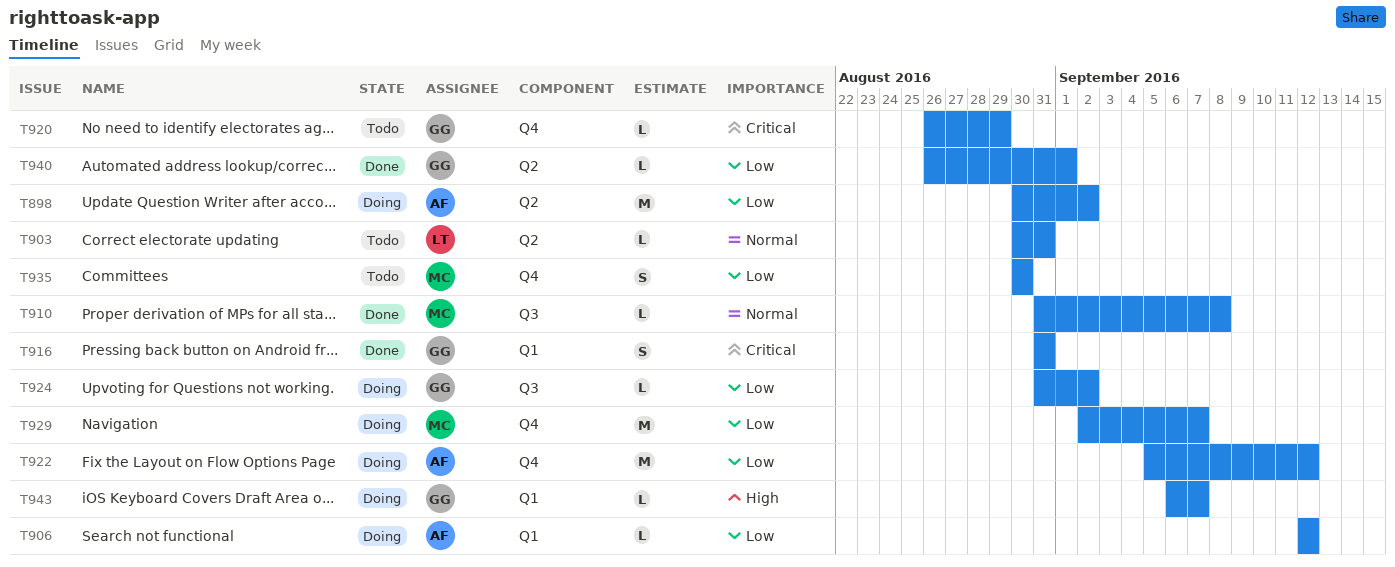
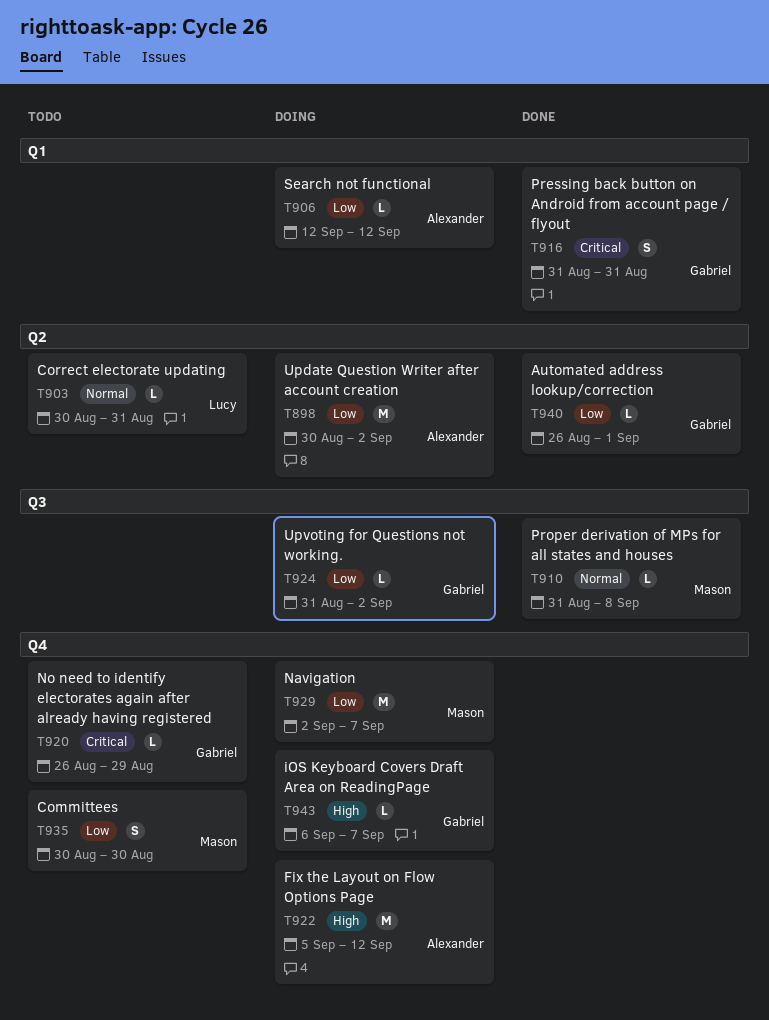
T922, priority: Low -> High
T943, label: Q1 -> Q4

